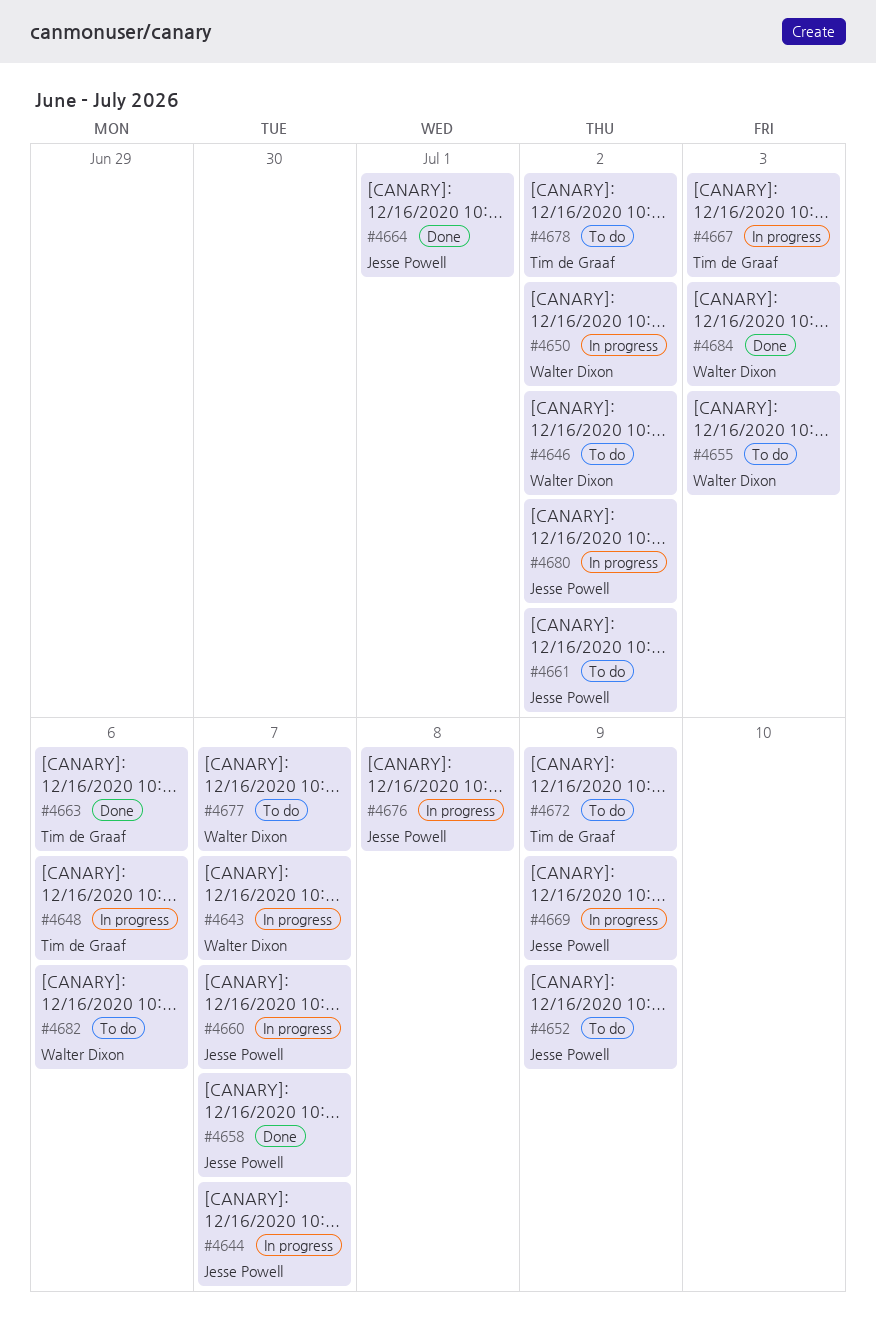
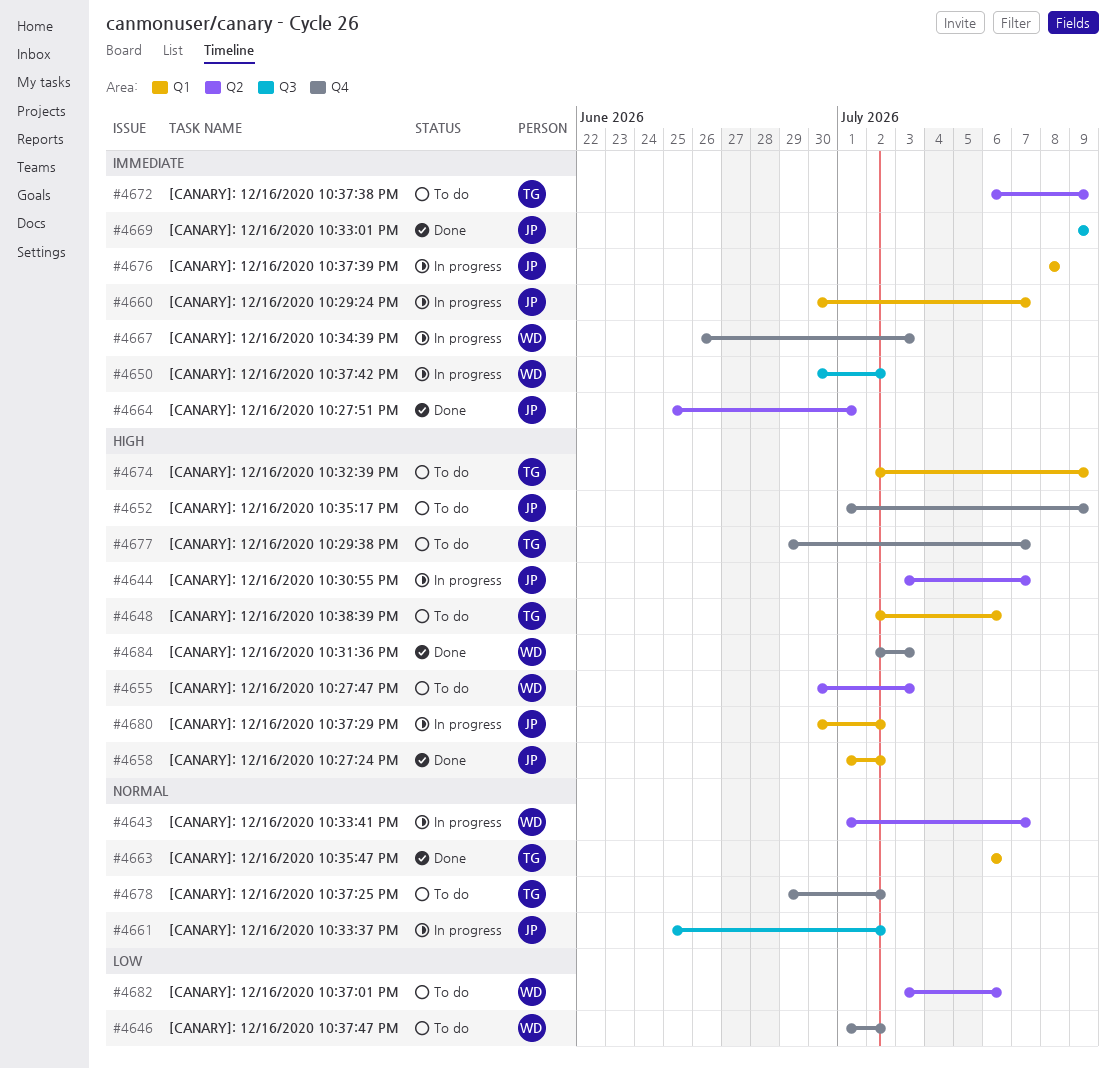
#4648, status: In progress -> To do
#4658, due: Jul 7 -> Jul 2
#4661, status: To do -> In progress
#4667, owner: Tim de Graaf -> Walter Dixon
#4669, status: In progress -> Done
#4674: none -> present
#4677, owner: Walter Dixon -> Tim de Graaf

